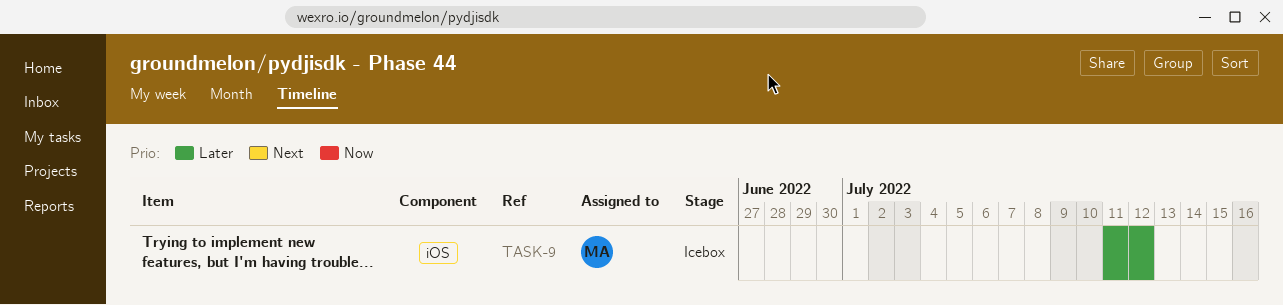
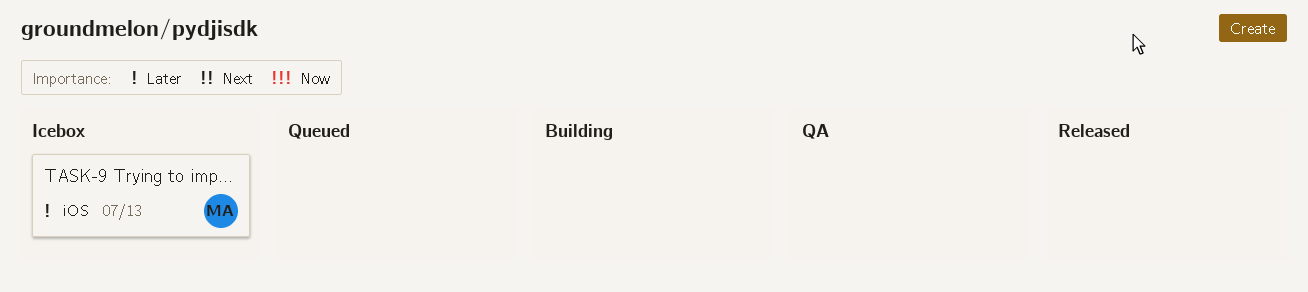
TASK-9, due: Jul 12 -> Jul 13

